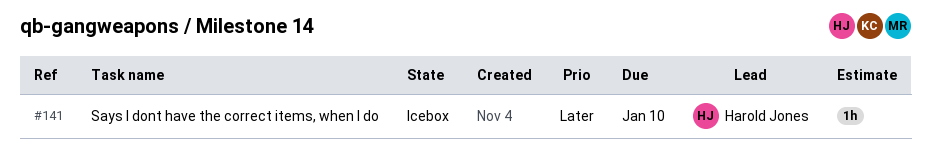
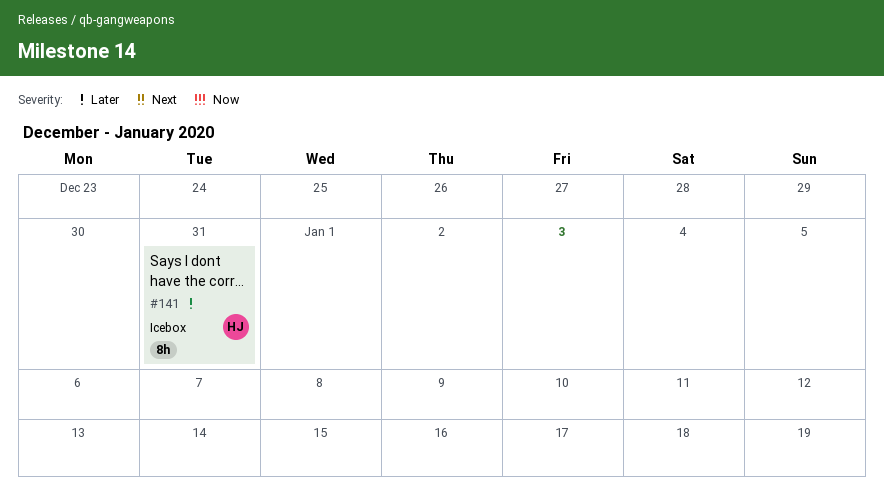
#141, estimate: 1h -> 8h
#141, due: Jan 10 -> Dec 31

